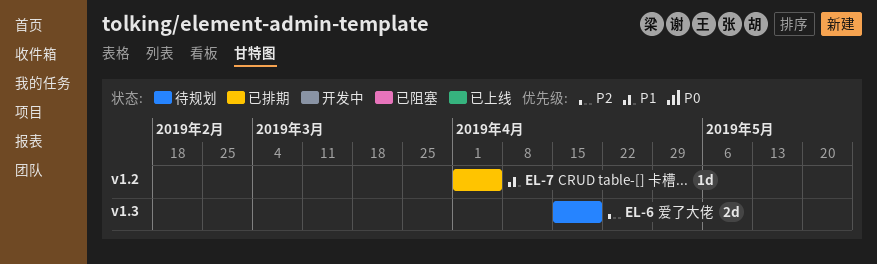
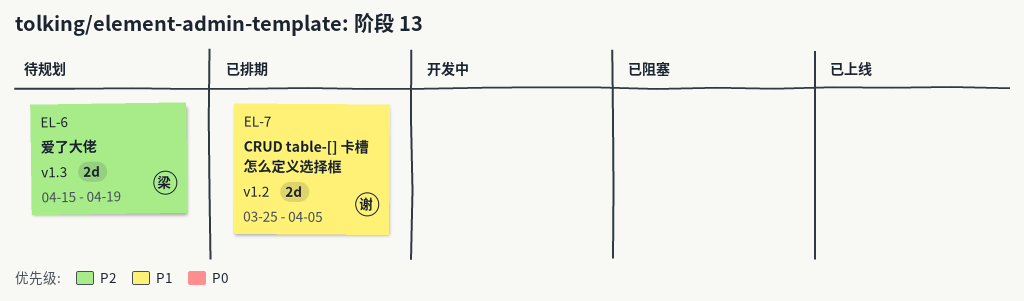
EL-7, estimate: 1d -> 2d
EL-7, start: Apr 1 -> Mar 25

